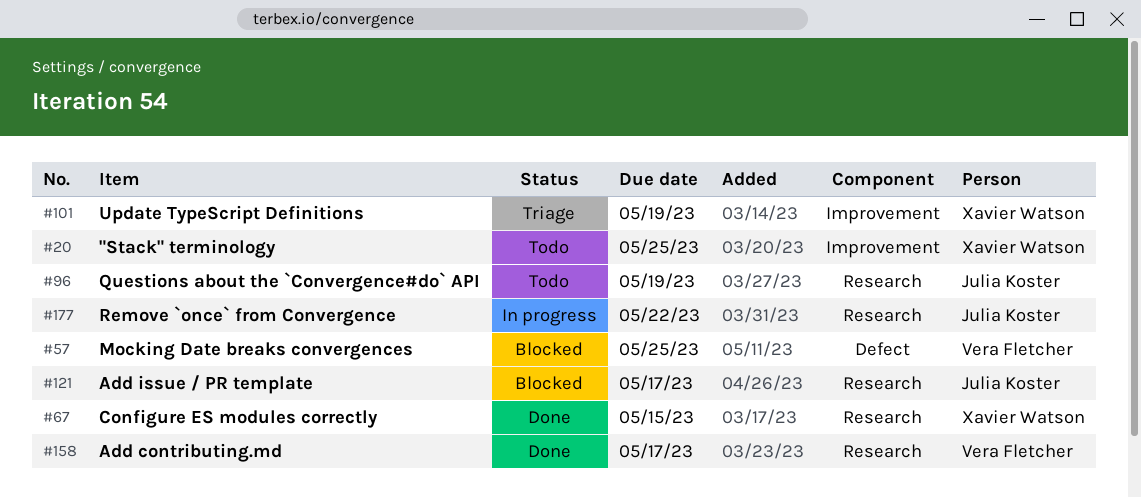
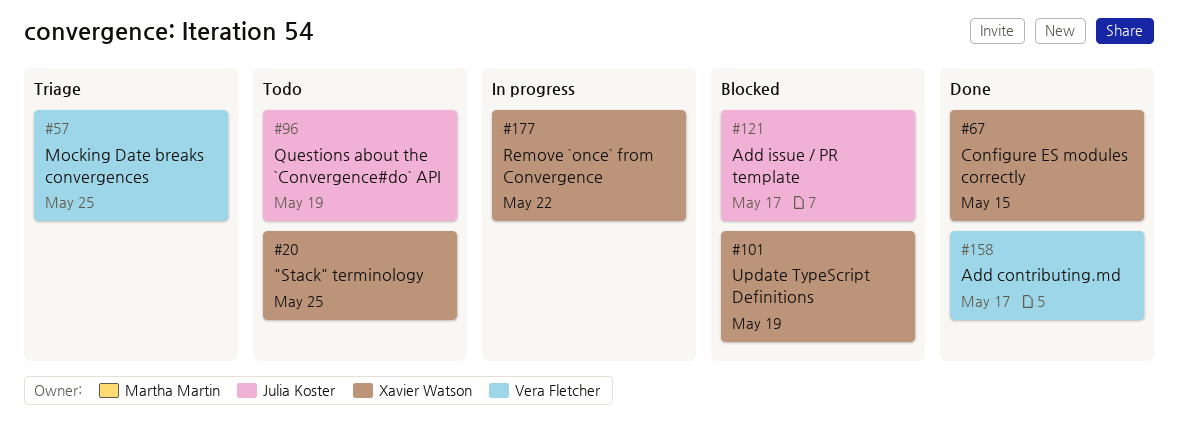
#57, status: Blocked -> Triage
#101, status: Triage -> Blocked
#177, owner: Julia Koster -> Xavier Watson

